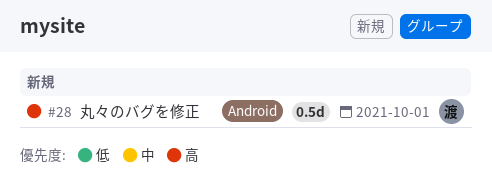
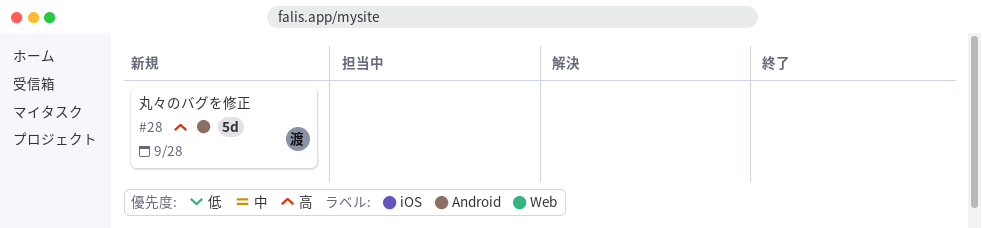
#28, estimate: 0.5d -> 5d
#28, due: Oct 1 -> Sep 28

